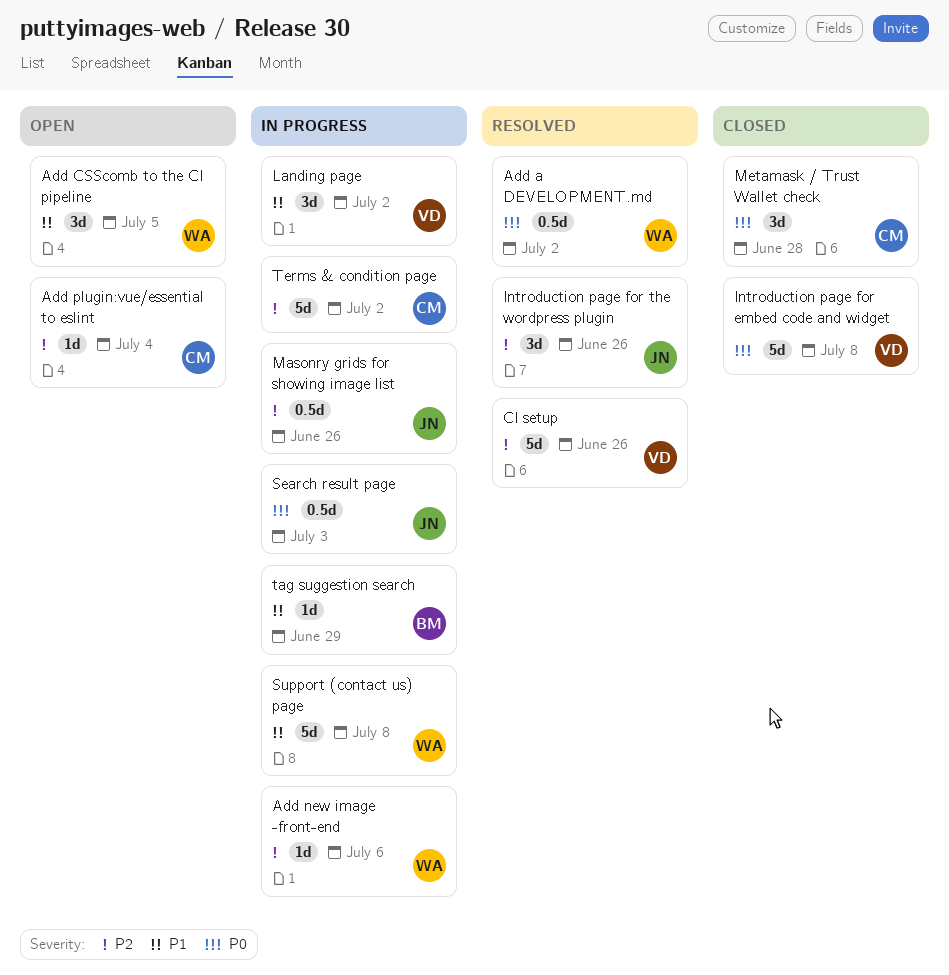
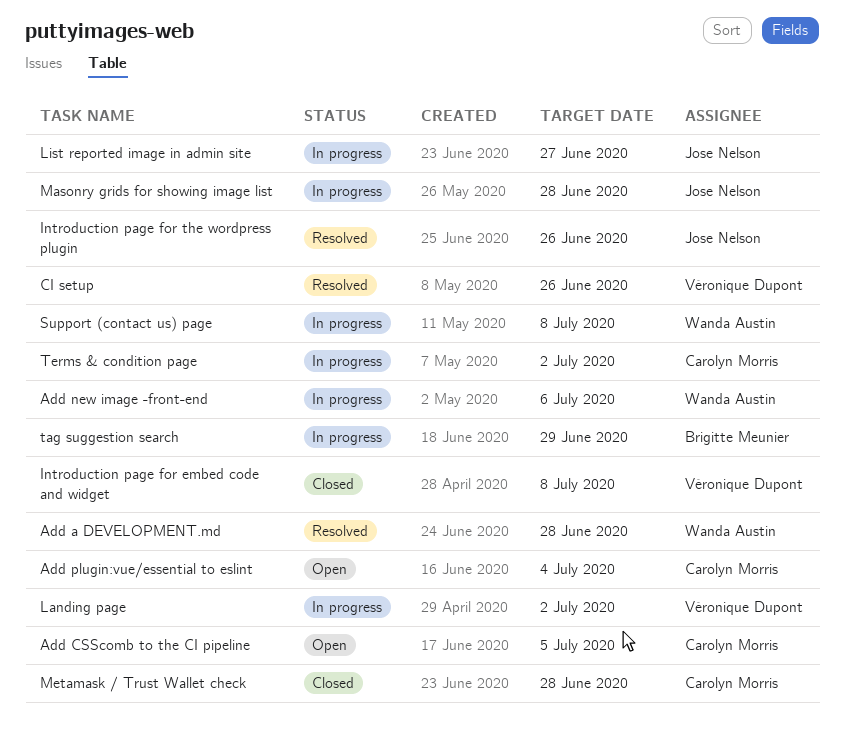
Add a DEVELOPMENT.md, due: Jul 2 -> Jun 28
Add CSScomb to the CI pipeline, owner: Wanda Austin -> Carolyn Morris
List reported image in admin site: none -> present
Masonry grids for showing image list, due: Jun 26 -> Jun 28
Search result page: present -> none

